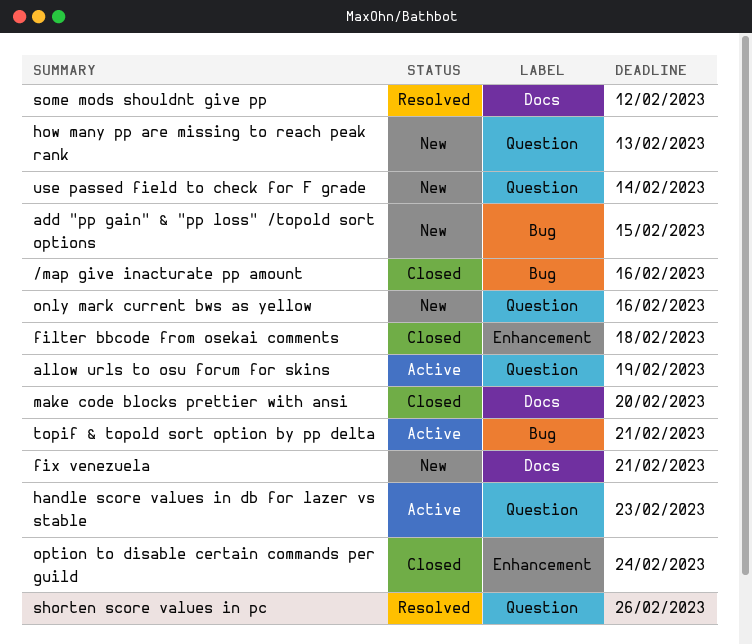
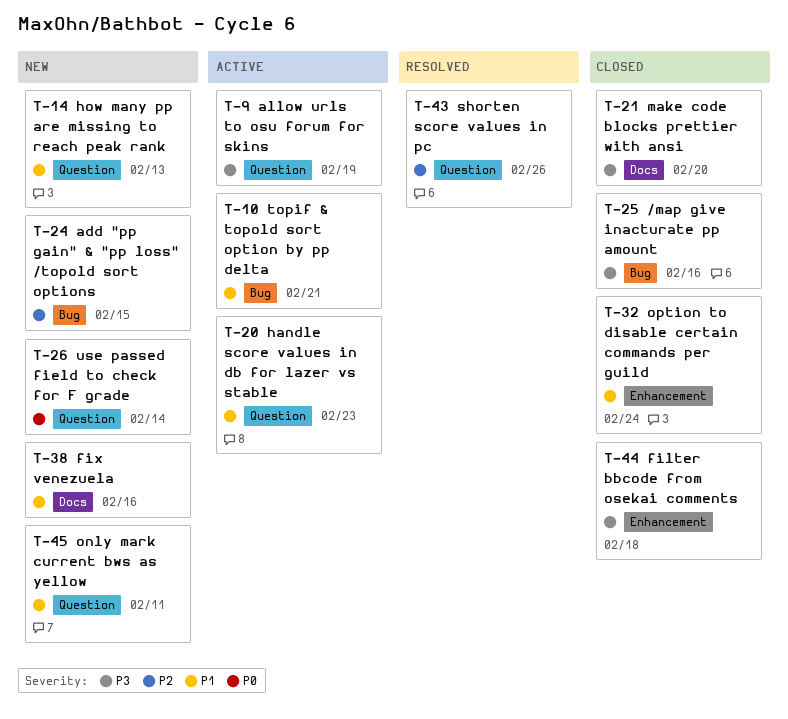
fix venezuela, due: Feb 21 -> Feb 16
only mark current bws as yellow, due: Feb 16 -> Feb 11
some mods shouldnt give pp: present -> none

